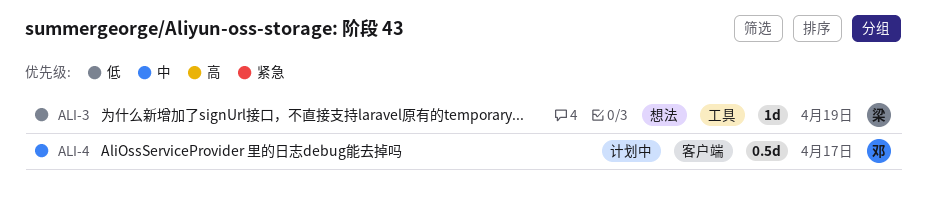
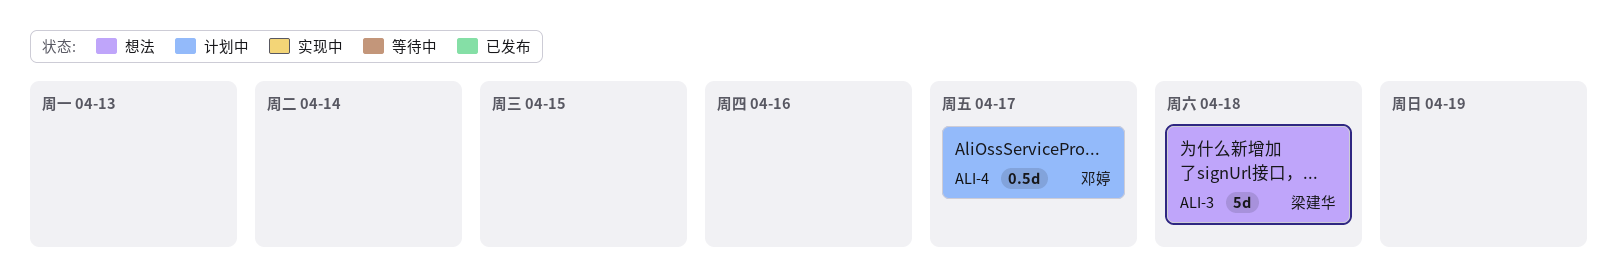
ALI-3, estimate: 1d -> 5d
ALI-3, due: Apr 19 -> Apr 18

